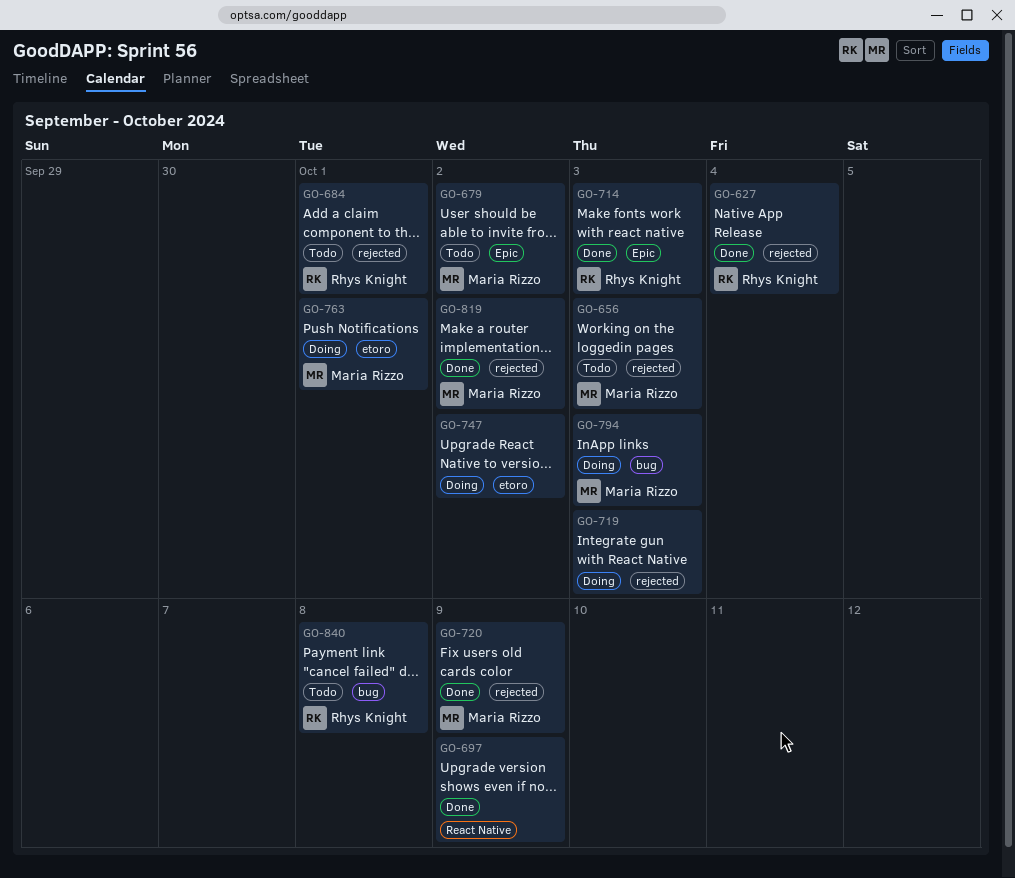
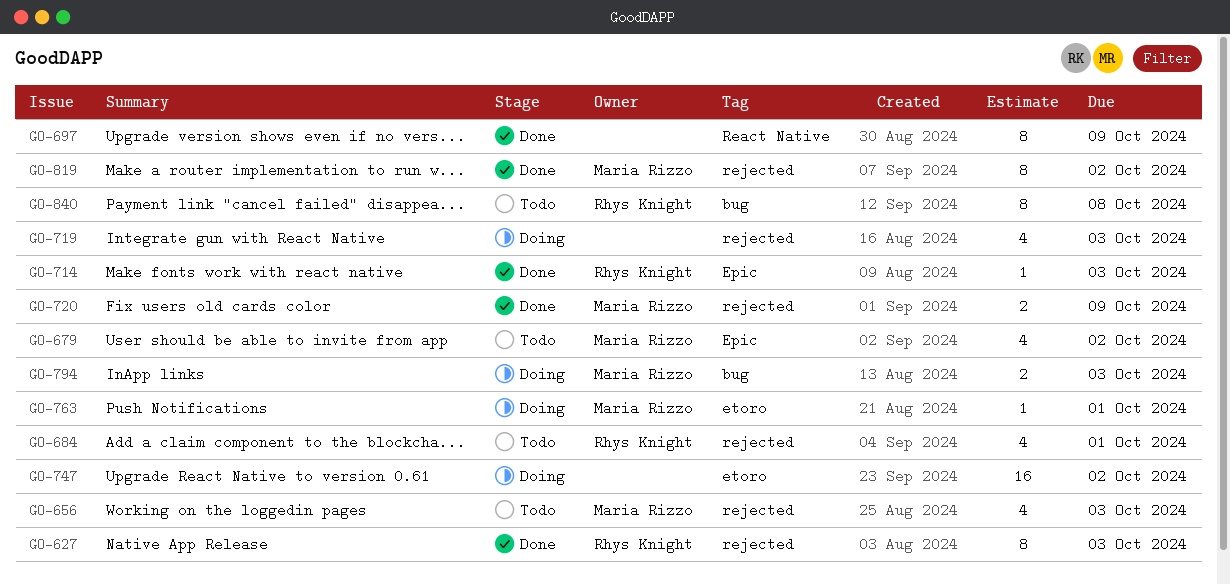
GO-627, due: Oct 4 -> Oct 3

